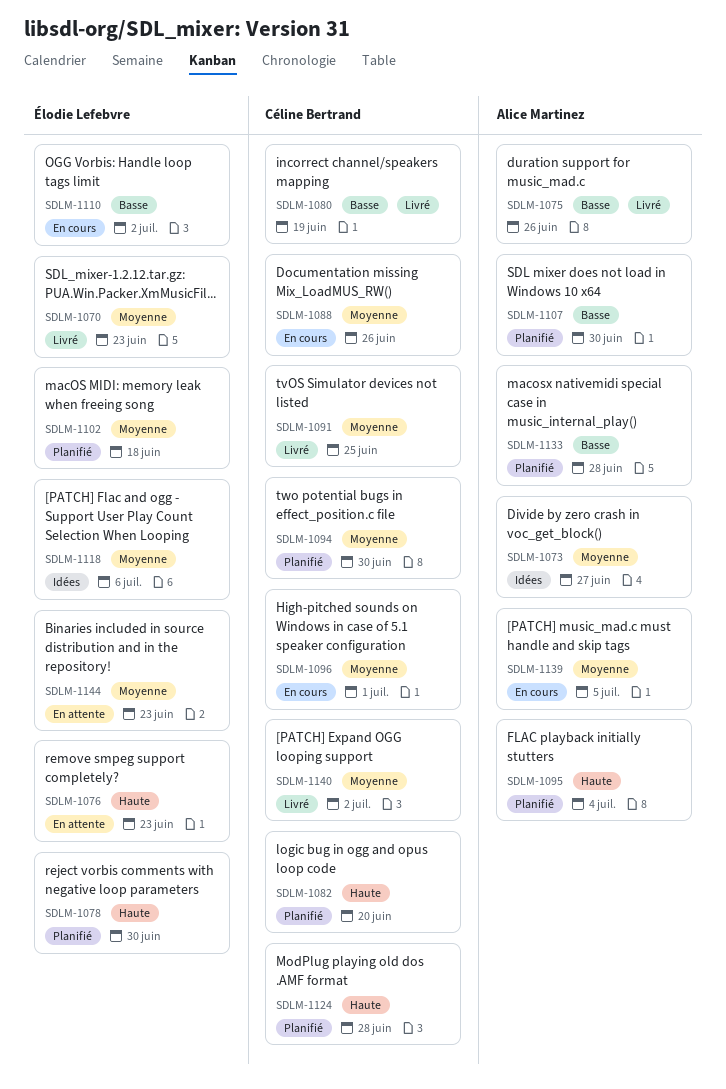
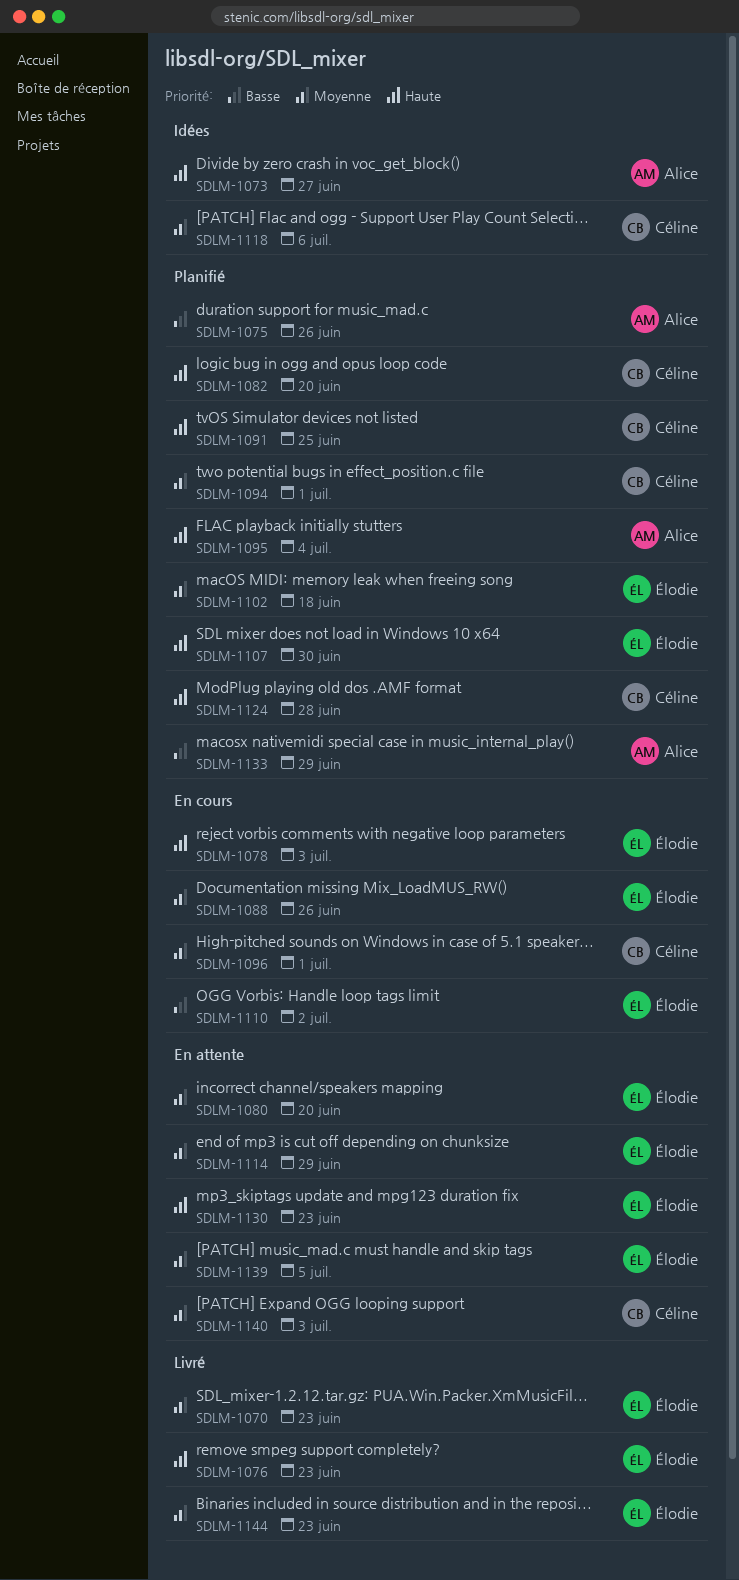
SDLM-1073, priority: Moyenne -> Haute
SDLM-1075, status: Livré -> Planifié
SDLM-1076, status: En attente -> Livré
SDLM-1078, status: Planifié -> En cours
SDLM-1078, due: Jun 30 -> Jul 3
SDLM-1080, status: Livré -> En attente
SDLM-1080, owner: Céline Bertrand -> Élodie Lefebvre
SDLM-1080, priority: Basse -> Moyenne
SDLM-1080, due: Jun 19 -> Jun 20
SDLM-1088, owner: Céline Bertrand -> Élodie Lefebvre
SDLM-1091, status: Livré -> Planifié
SDLM-1091, priority: Moyenne -> Haute
SDLM-1094, due: Jun 30 -> Jul 1
SDLM-1107, owner: Alice Martinez -> Élodie Lefebvre
SDLM-1107, priority: Basse -> Haute
SDLM-1114: none -> present
SDLM-1118, owner: Élodie Lefebvre -> Céline Bertrand
SDLM-1130: none -> present
SDLM-1133, due: Jun 28 -> Jun 29
SDLM-1139, status: En cours -> En attente
SDLM-1139, owner: Alice Martinez -> Élodie Lefebvre
SDLM-1140, status: Livré -> En attente
SDLM-1140, due: Jul 2 -> Jul 3
SDLM-1144, status: En attente -> Livré

